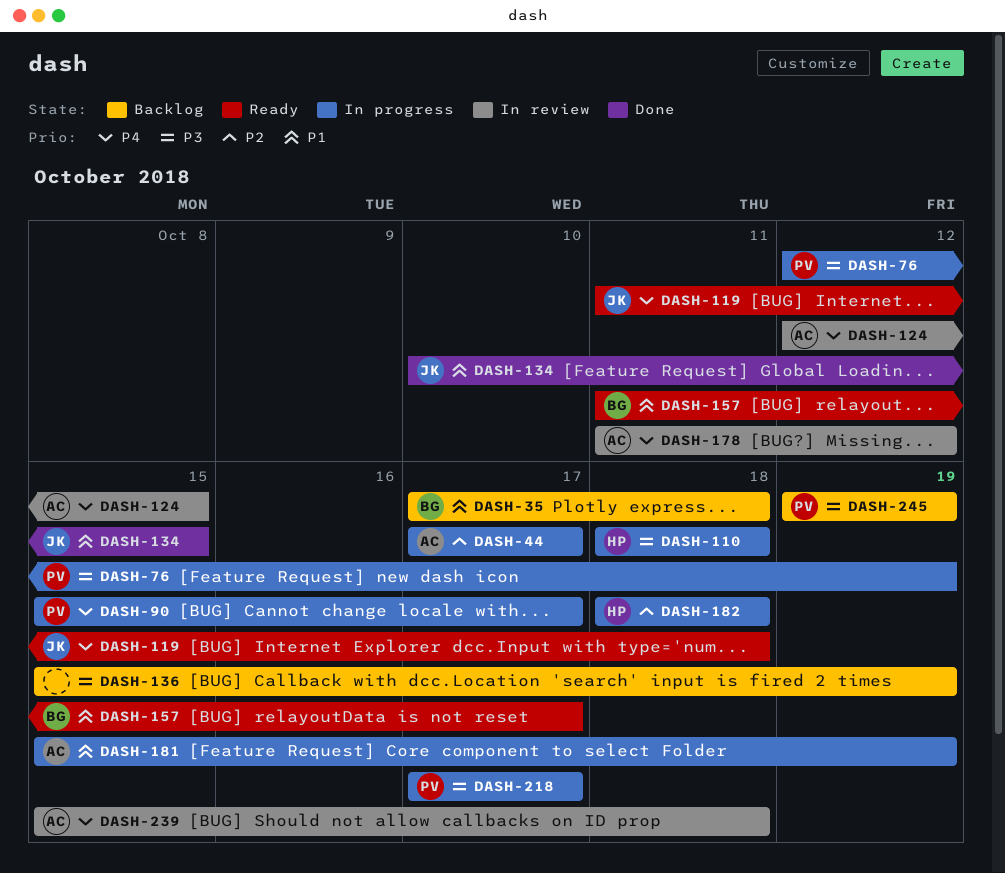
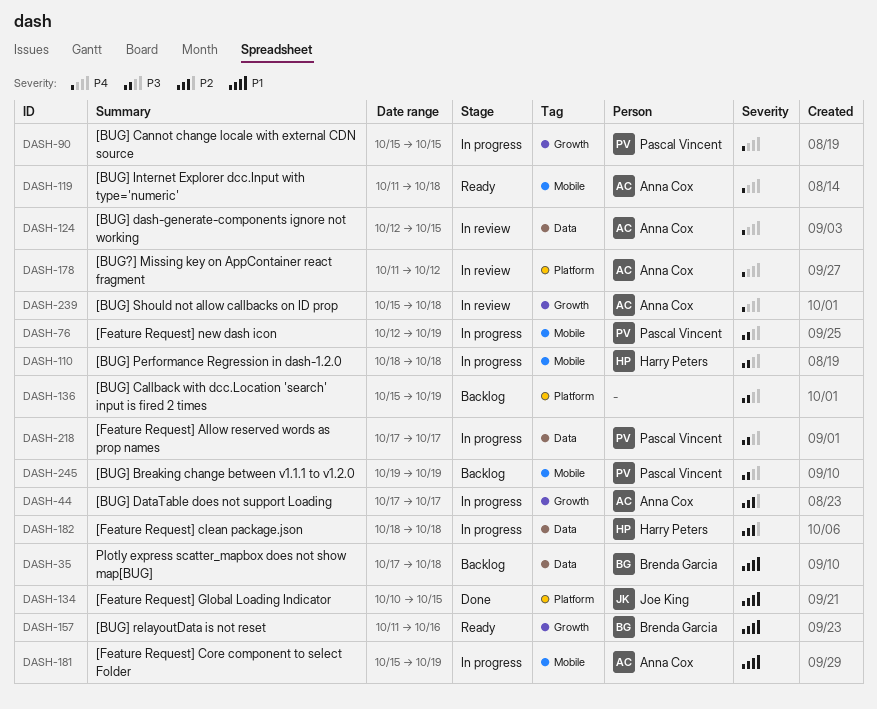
DASH-90, due: Oct 17 -> Oct 15
DASH-119, owner: Joe King -> Anna Cox
DASH-157, due: Oct 17 -> Oct 16

